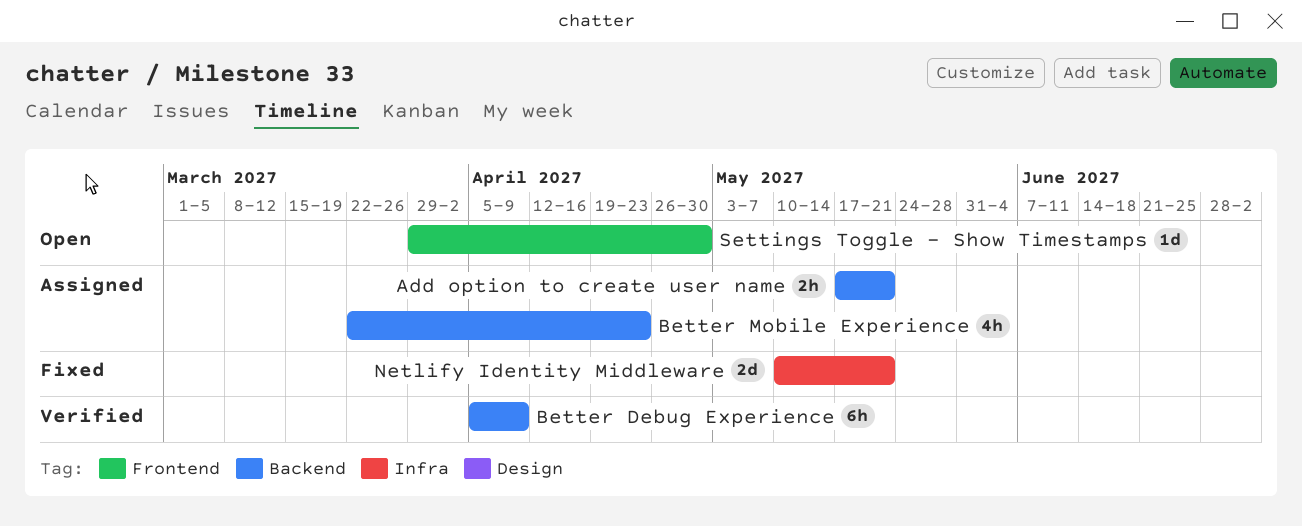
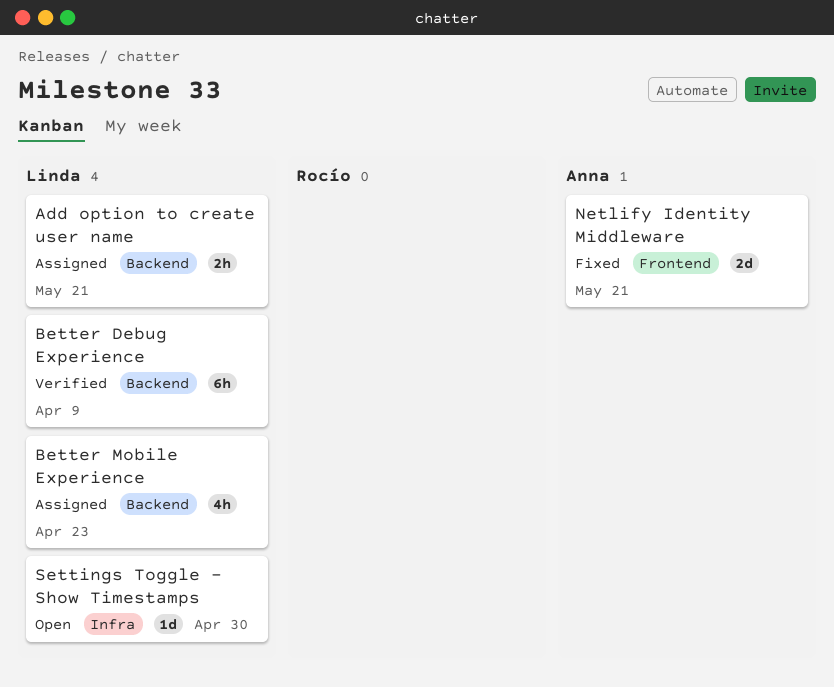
Netlify Identity Middleware, label: Infra -> Frontend
Settings Toggle - Show Timestamps, label: Frontend -> Infra

